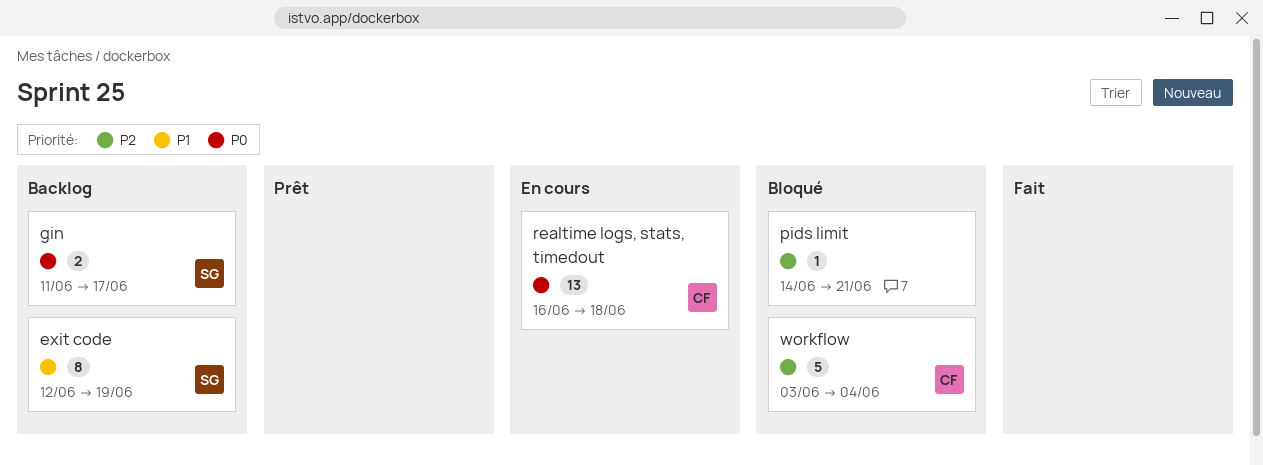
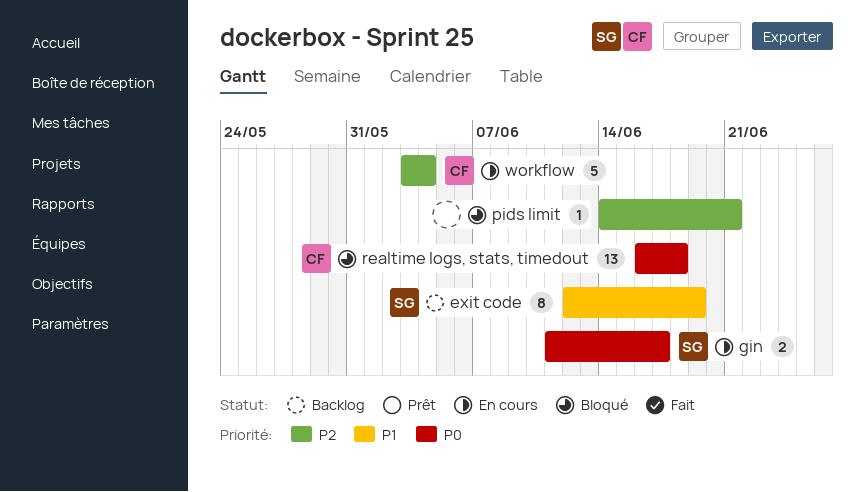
gin, status: Backlog -> En cours
realtime logs, stats, timedout, status: En cours -> Bloqué
workflow, status: Bloqué -> En cours

